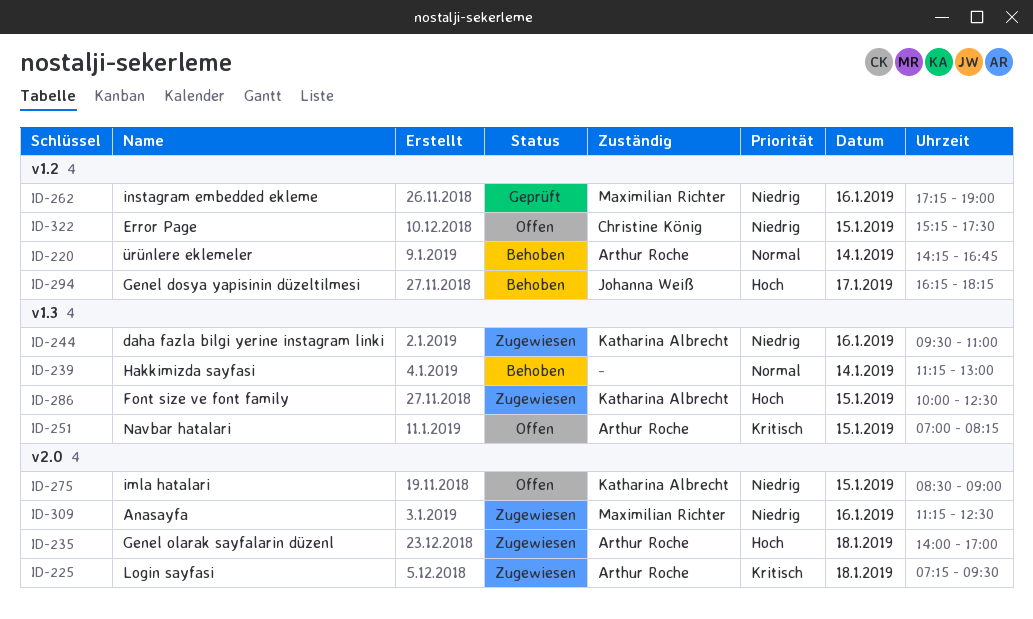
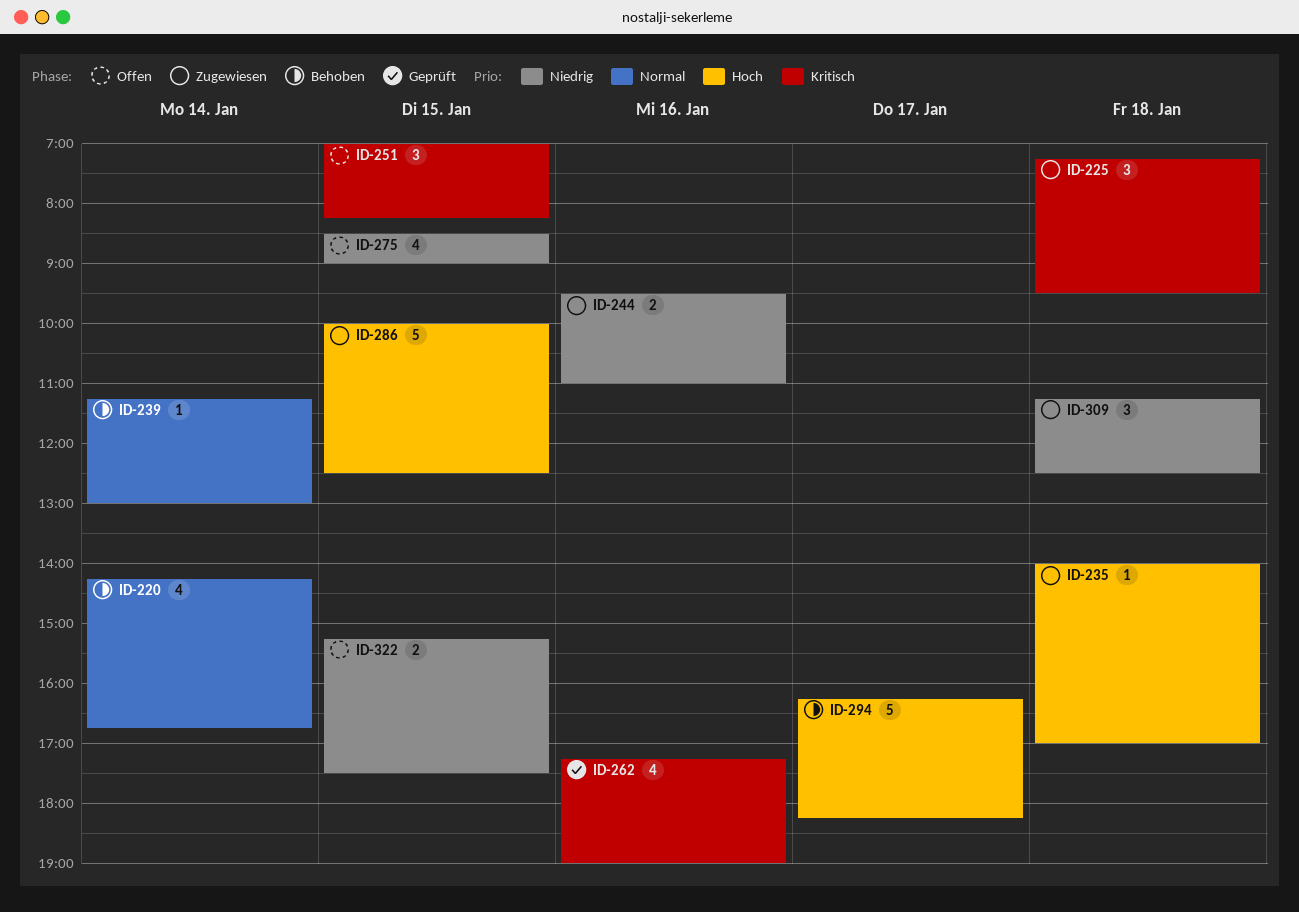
ID-262, priority: Niedrig -> Kritisch
ID-309, day: Jan 16 -> Jan 18

